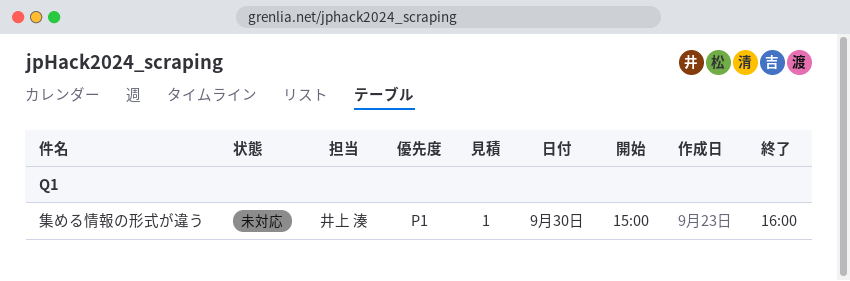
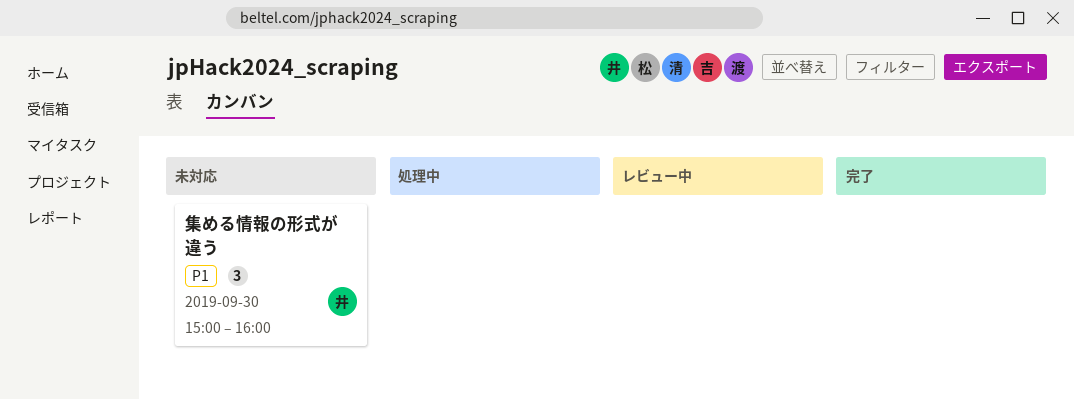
集める情報の形式が違う, estimate: 1 -> 3

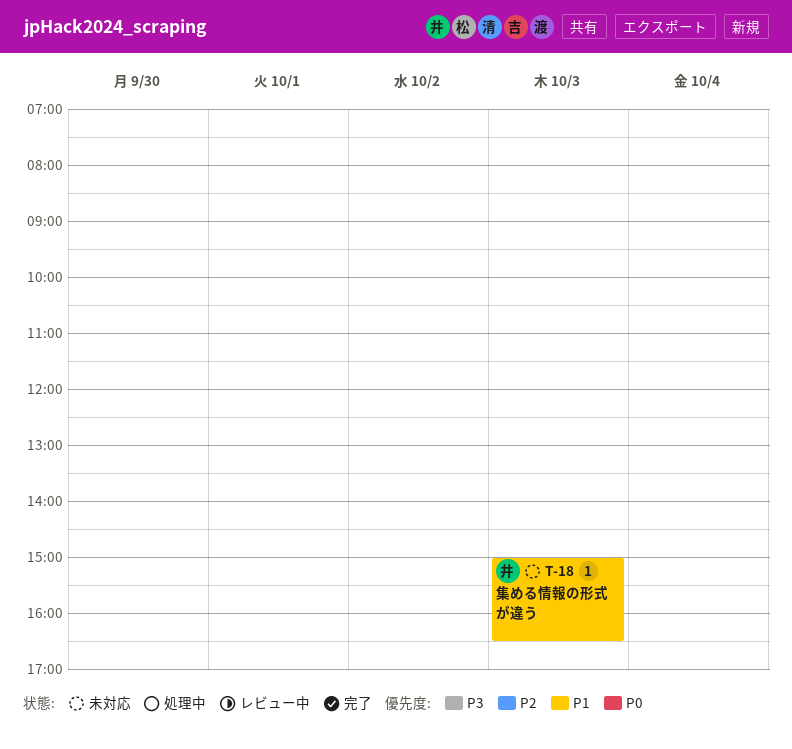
集める情報の形式が違う, estimate: 3 -> 1
集める情報の形式が違う, day: Sep 30 -> Oct 3
集める情報の形式が違う, ends: 16:00 -> 16:30

